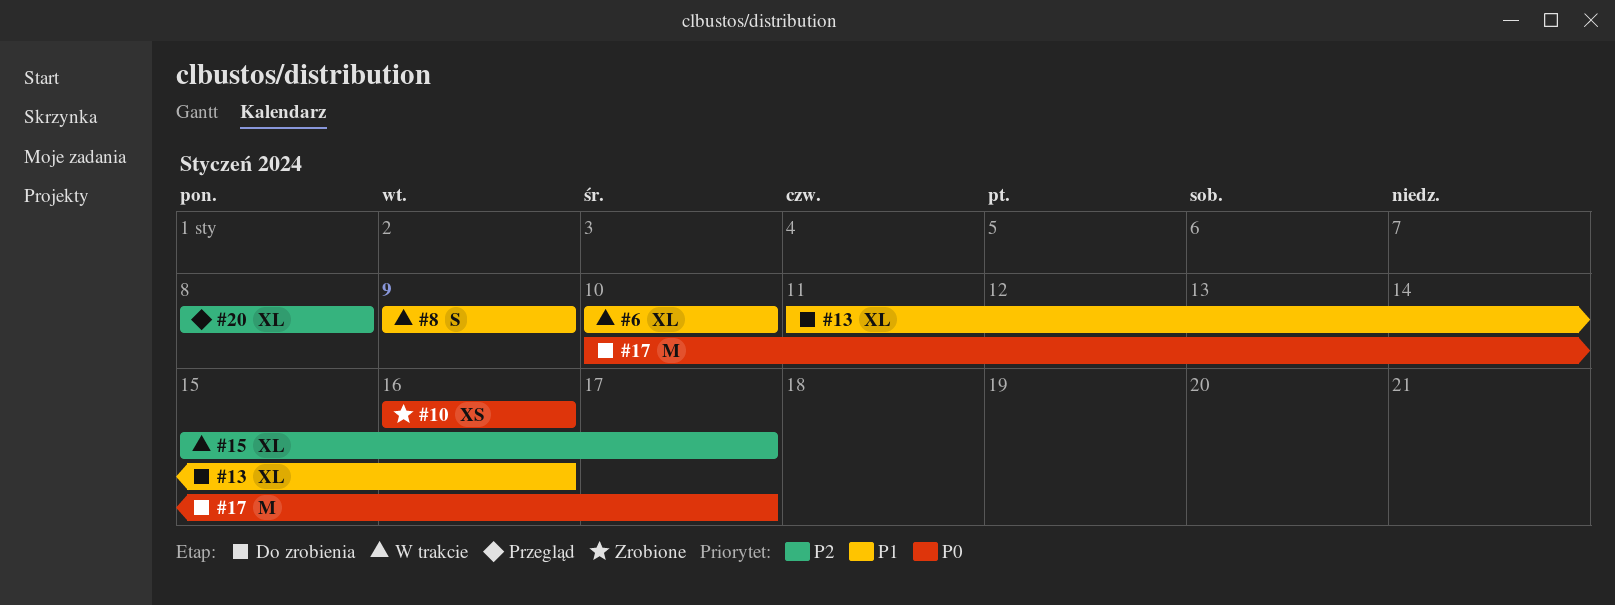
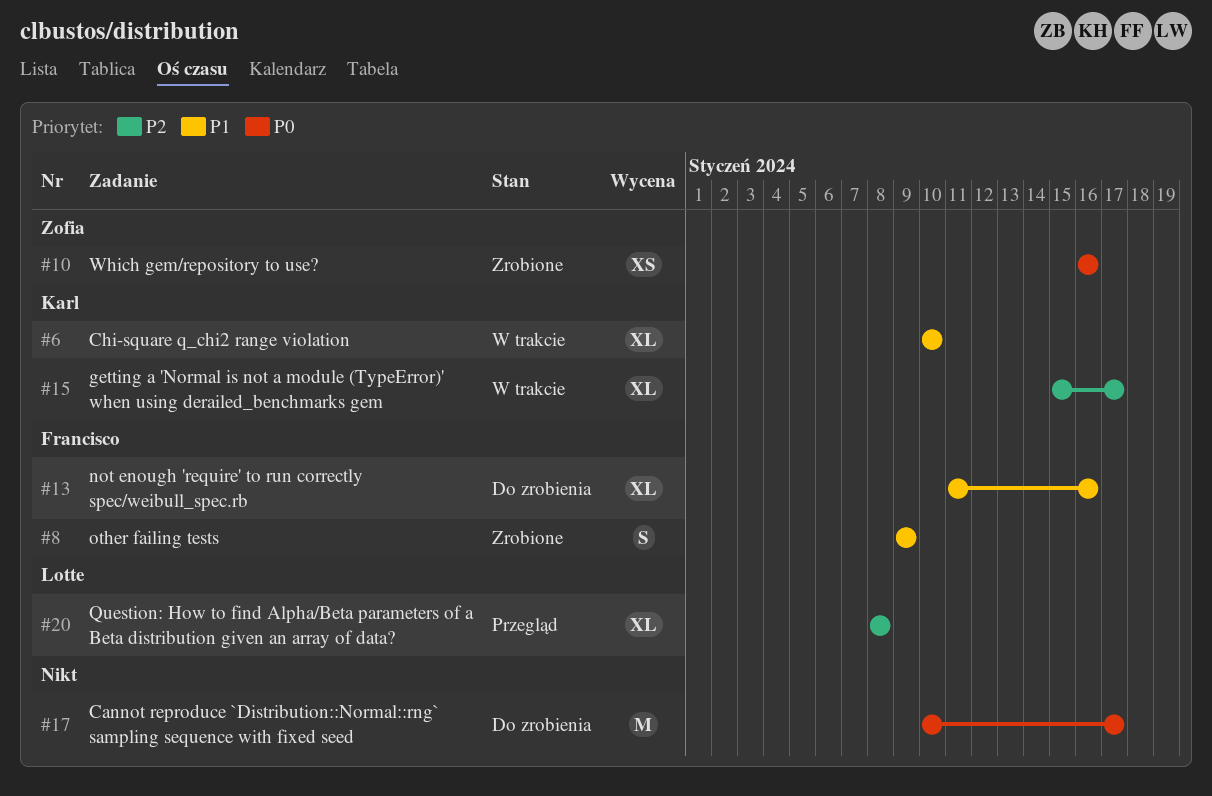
#8, status: W trakcie -> Zrobione

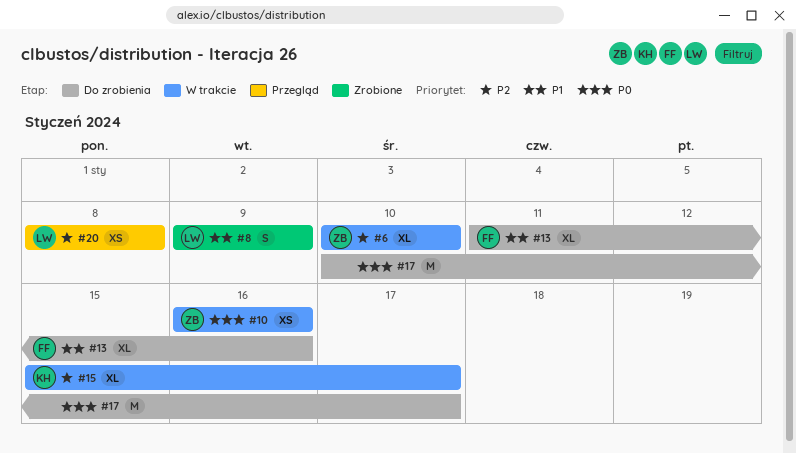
#6, owner: Karl -> Zofia
#6, priority: P1 -> P2
#8, owner: Francisco -> Lotte
#10, status: Zrobione -> W trakcie
#20, estimate: XL -> XS

